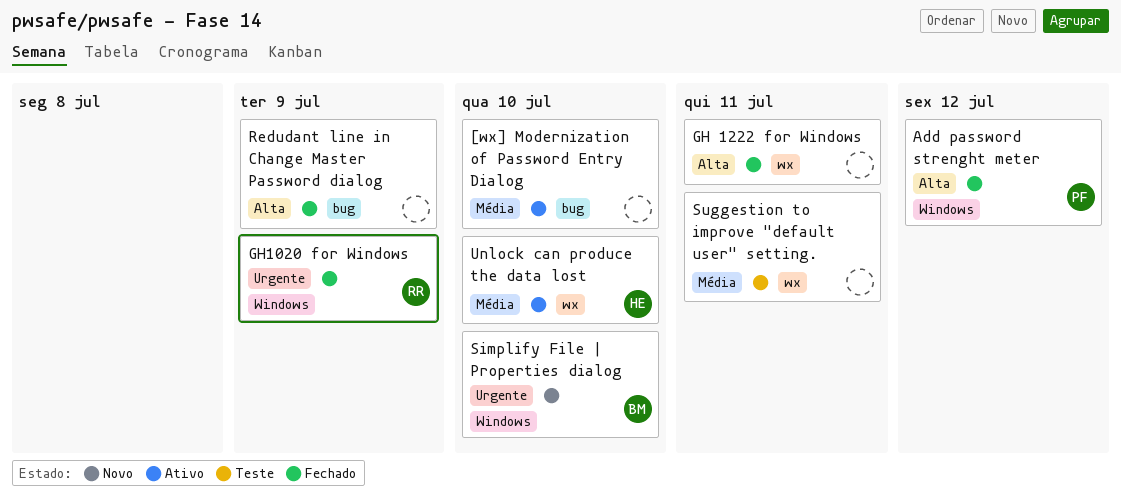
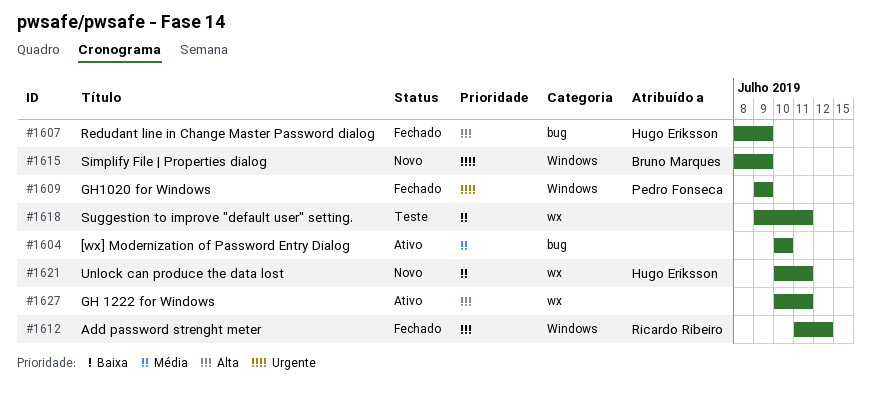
Add password strenght meter, owner: Pedro Fonseca -> Ricardo Ribeiro
GH 1222 for Windows, status: Fechado -> Ativo
GH1020 for Windows, owner: Ricardo Ribeiro -> Pedro Fonseca
Redudant line in Change Master Password dialog, owner: none -> Hugo Eriksson
Simplify File | Properties dialog, due: Jul 10 -> Jul 9
Unlock can produce the data lost, status: Ativo -> Novo
Unlock can produce the data lost, due: Jul 10 -> Jul 11

